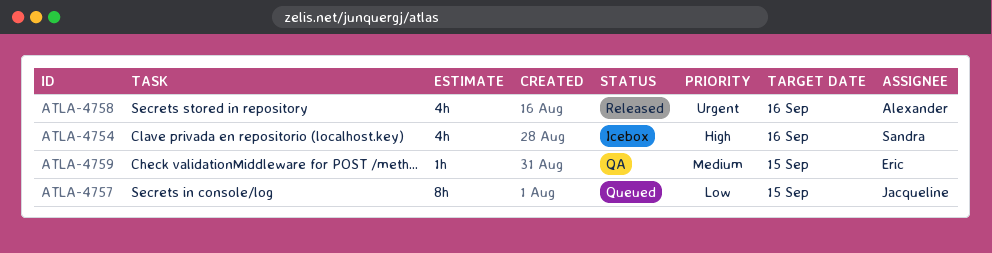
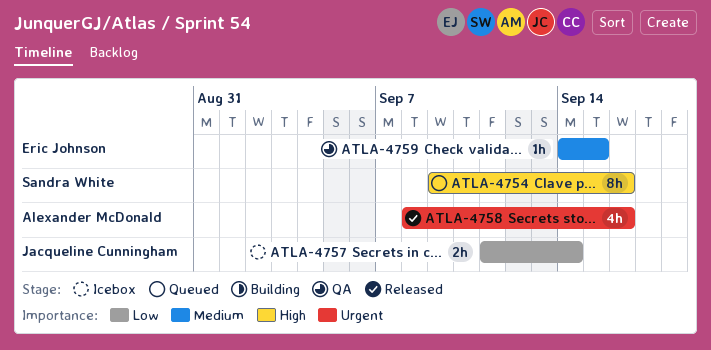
ATLA-4754, status: Icebox -> Queued
ATLA-4754, estimate: 4h -> 8h
ATLA-4757, status: Queued -> Icebox
ATLA-4757, estimate: 8h -> 2h
ATLA-4757, due: Sep 15 -> Sep 14

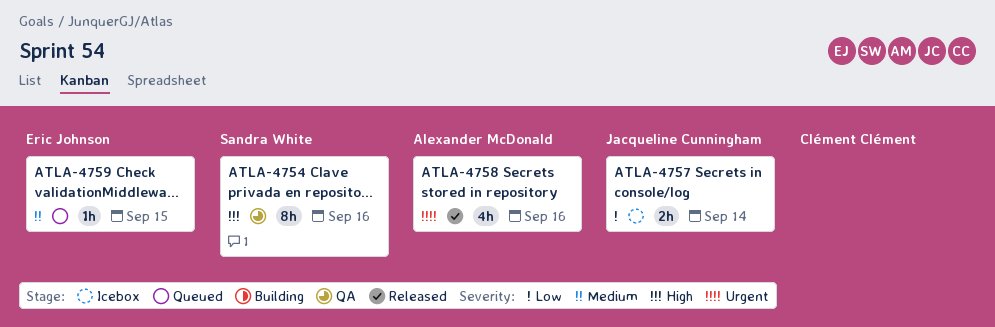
ATLA-4754, status: Queued -> QA
ATLA-4759, status: QA -> Queued

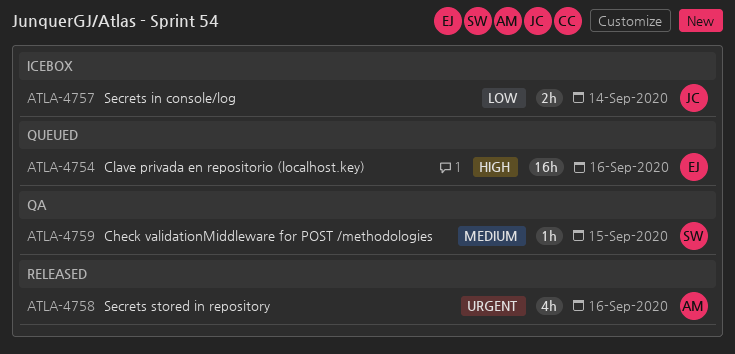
ATLA-4754, status: QA -> Queued
ATLA-4754, owner: Sandra White -> Eric Johnson
ATLA-4754, estimate: 8h -> 16h
ATLA-4759, status: Queued -> QA
ATLA-4759, owner: Eric Johnson -> Sandra White

